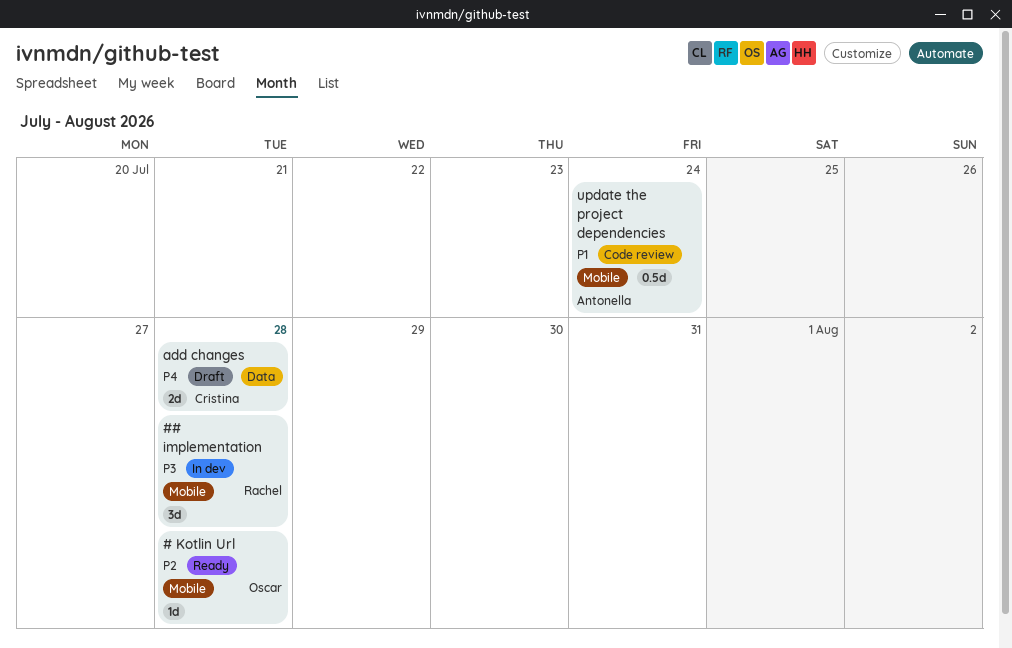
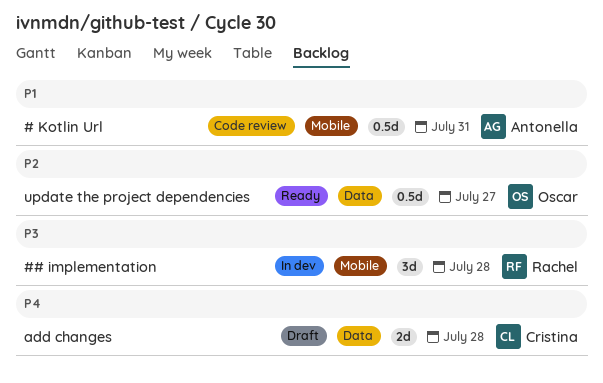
# Kotlin Url, status: Ready -> Code review
# Kotlin Url, owner: Oscar -> Antonella
# Kotlin Url, priority: P2 -> P1
# Kotlin Url, estimate: 1d -> 0.5d
# Kotlin Url, due: Jul 28 -> Jul 31
update the project dependencies, status: Code review -> Ready
update the project dependencies, owner: Antonella -> Oscar
update the project dependencies, priority: P1 -> P2
update the project dependencies, label: Mobile -> Data
update the project dependencies, due: Jul 24 -> Jul 27

